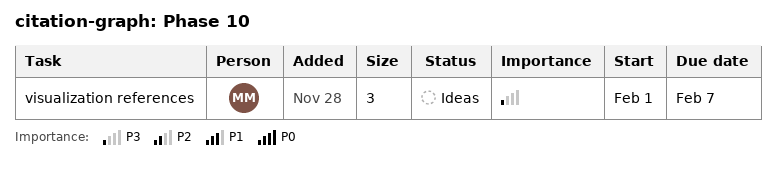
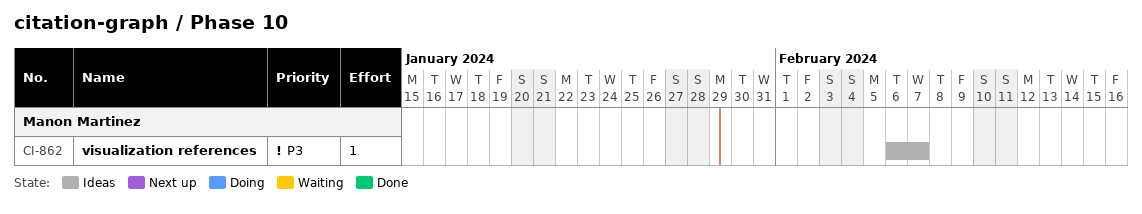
visualization references, estimate: 3 -> 1
visualization references, start: Feb 1 -> Feb 6

